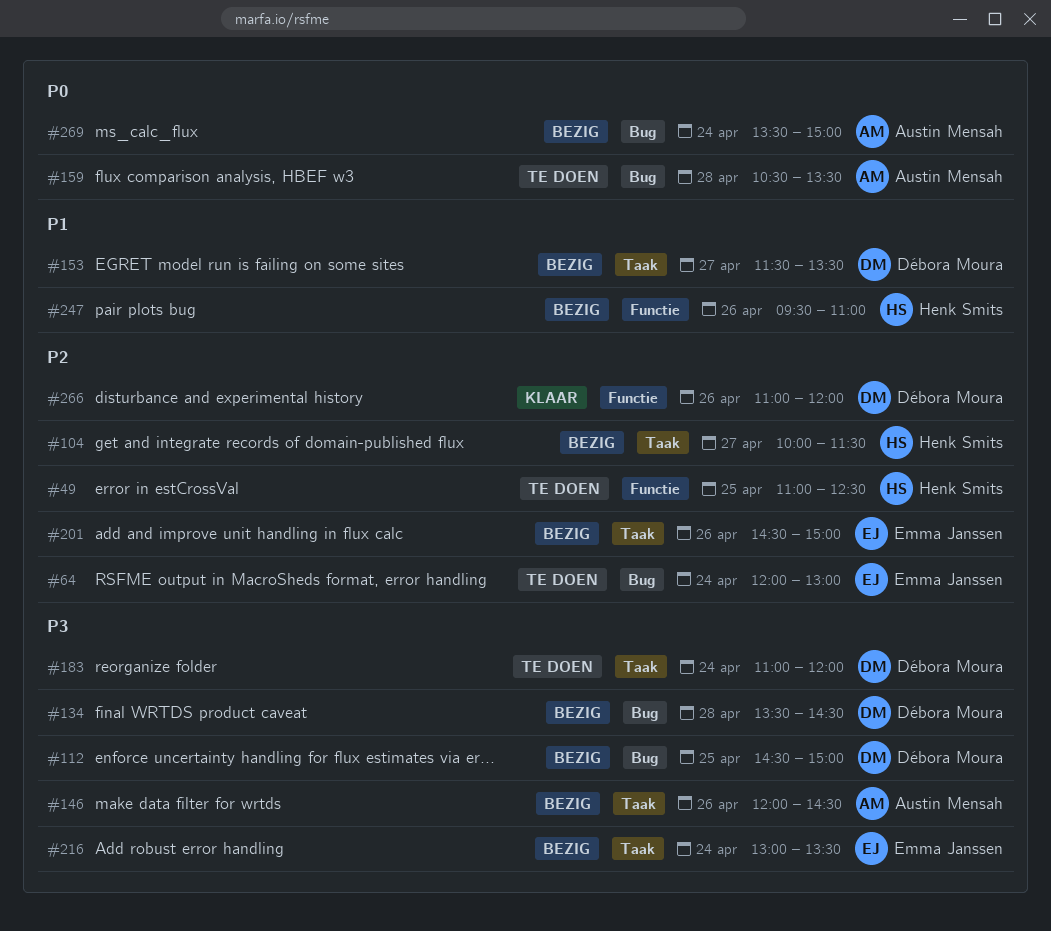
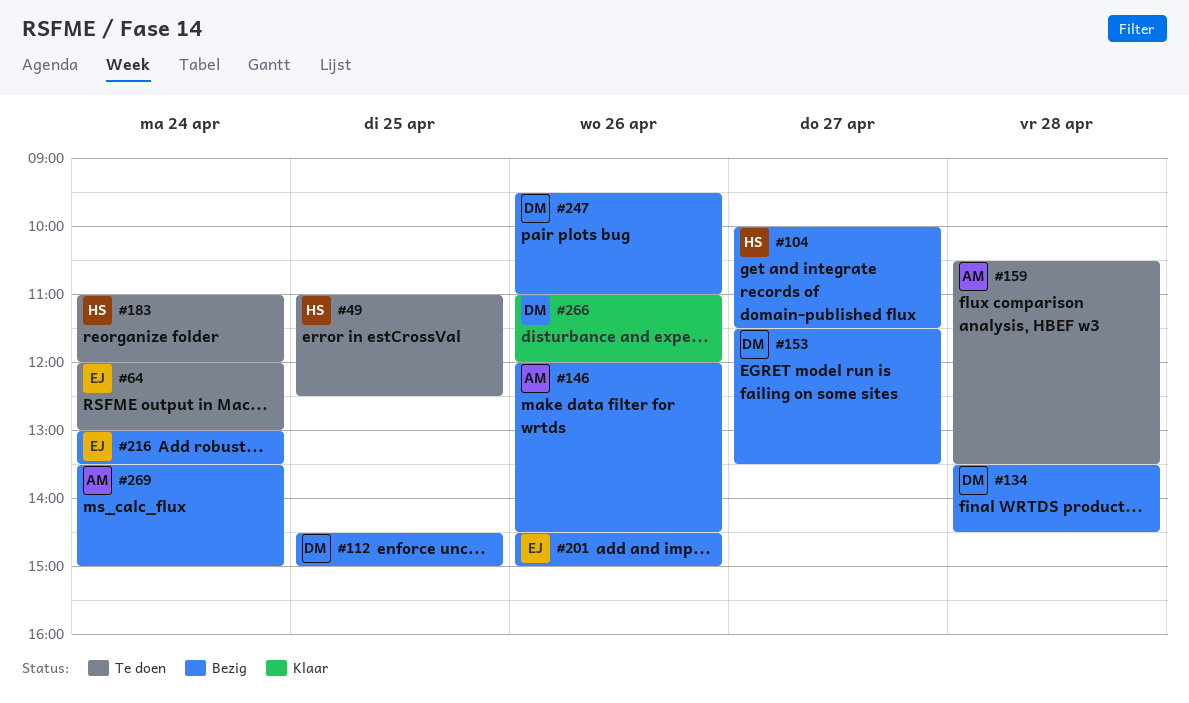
#183, owner: Débora Moura -> Henk Smits
#247, owner: Henk Smits -> Débora Moura

